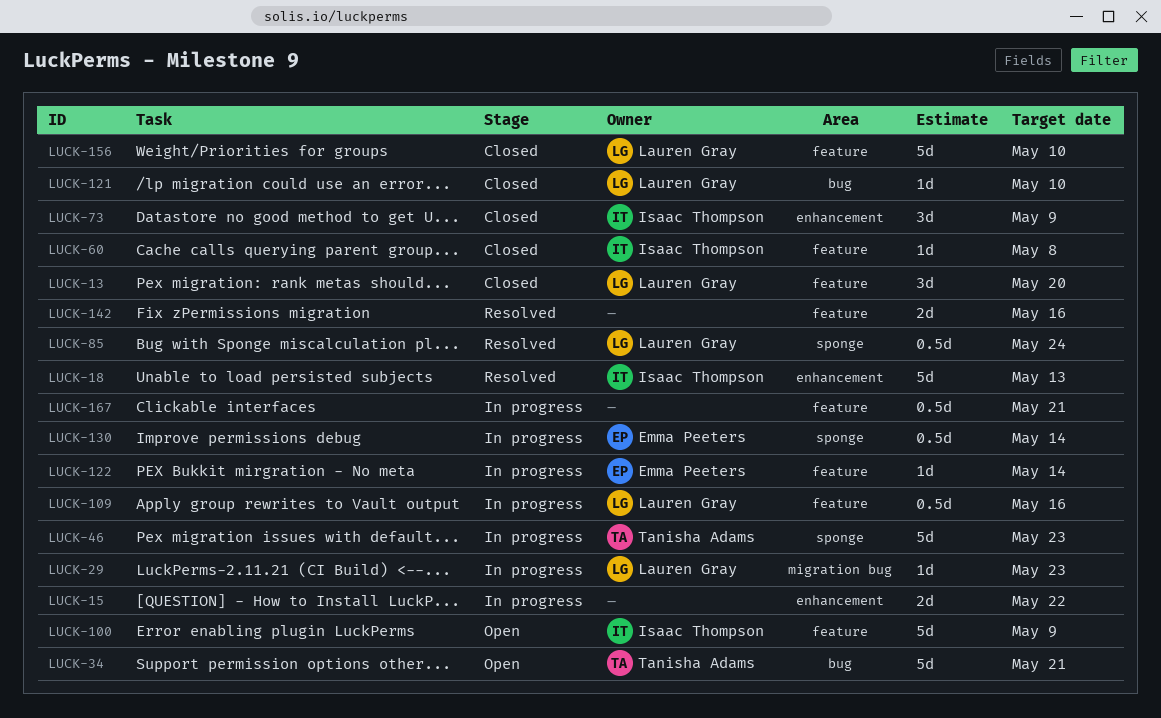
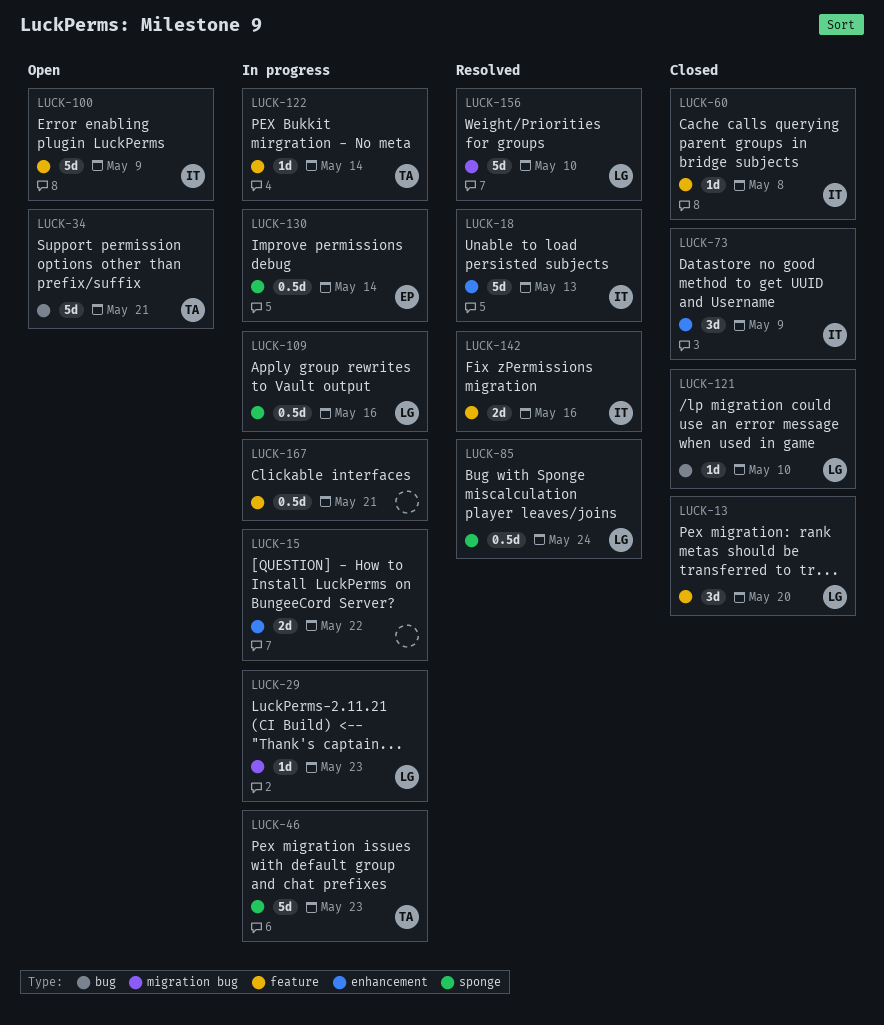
LUCK-109, label: feature -> sponge
LUCK-122, owner: Emma Peeters -> Tanisha Adams
LUCK-142, owner: none -> Isaac Thompson
LUCK-156, status: Closed -> Resolved
LUCK-156, label: feature -> migration bug

